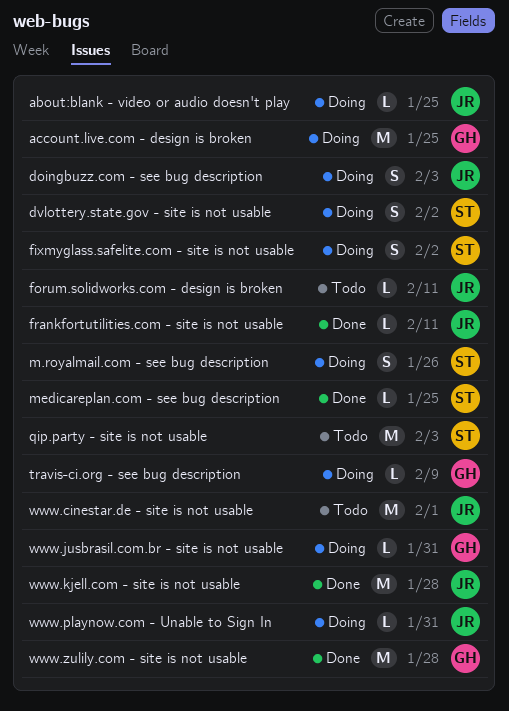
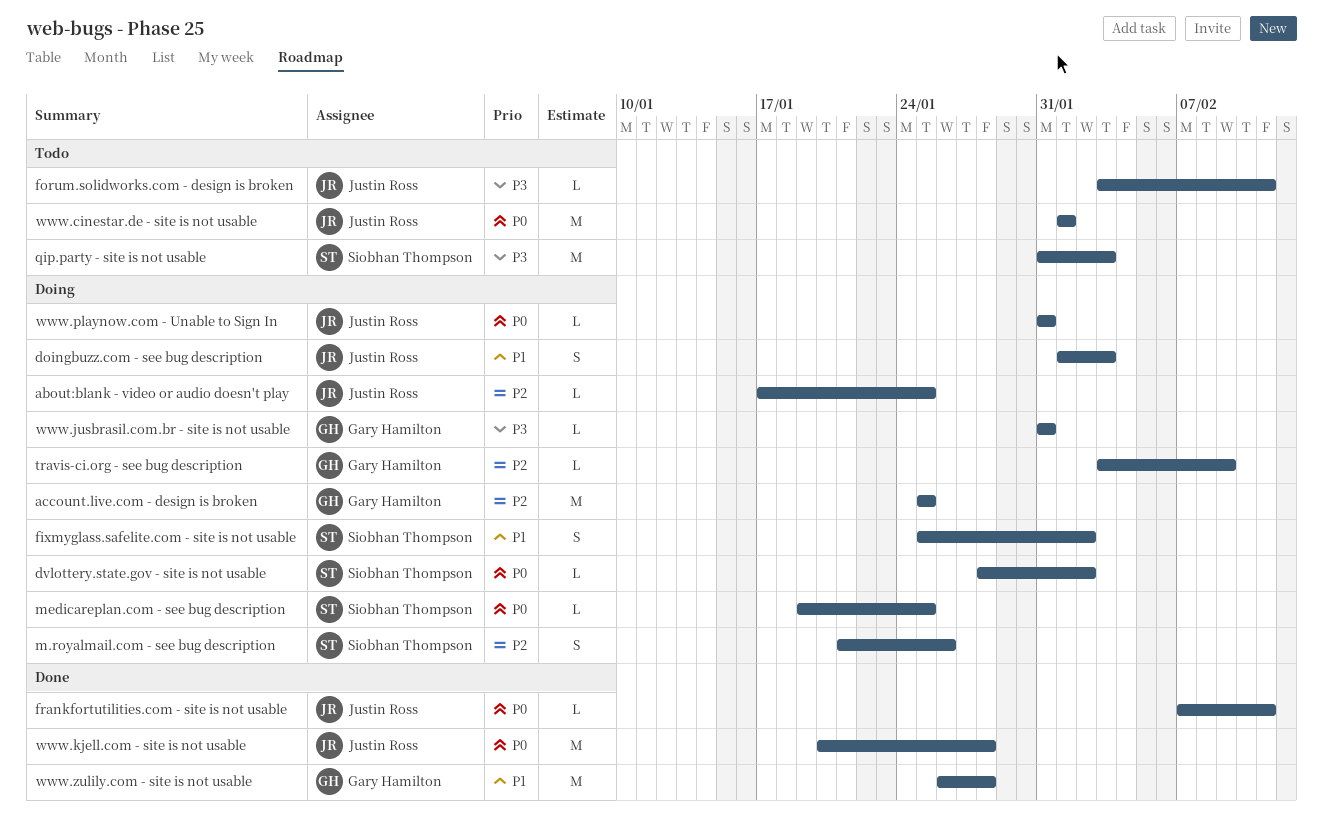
dvlottery.state.gov - site is not usable, estimate: S -> L
medicareplan.com - see bug description, status: Done -> Doing

